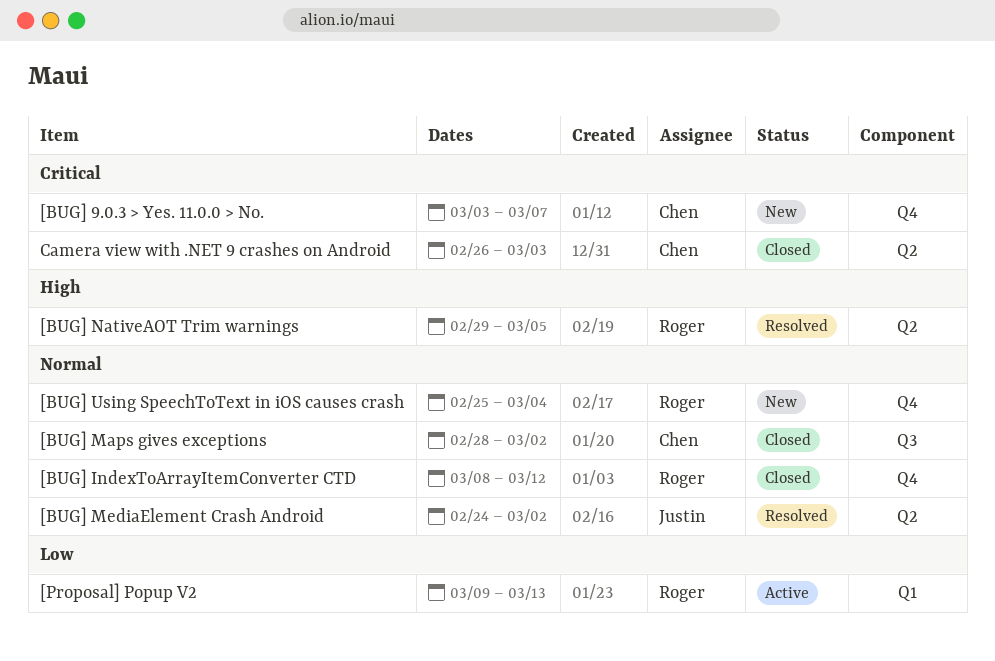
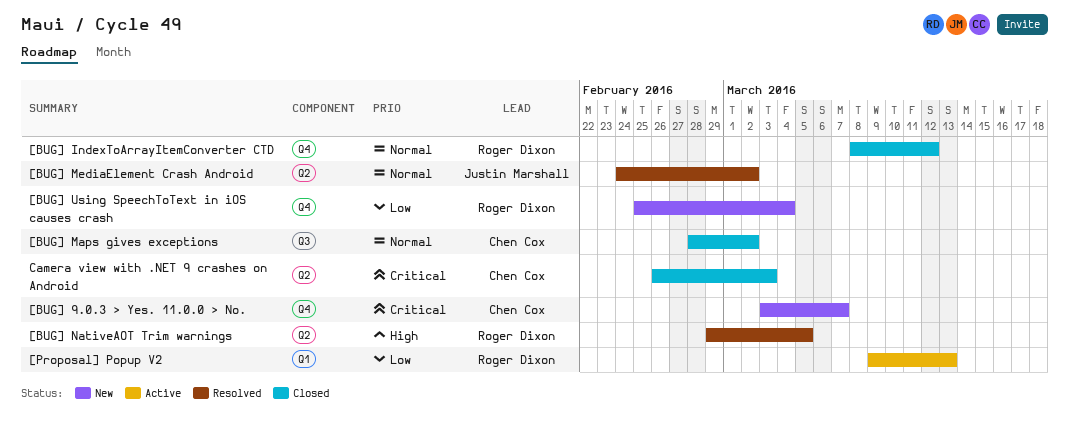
[BUG] Using SpeechToText in iOS causes crash, priority: Normal -> Low

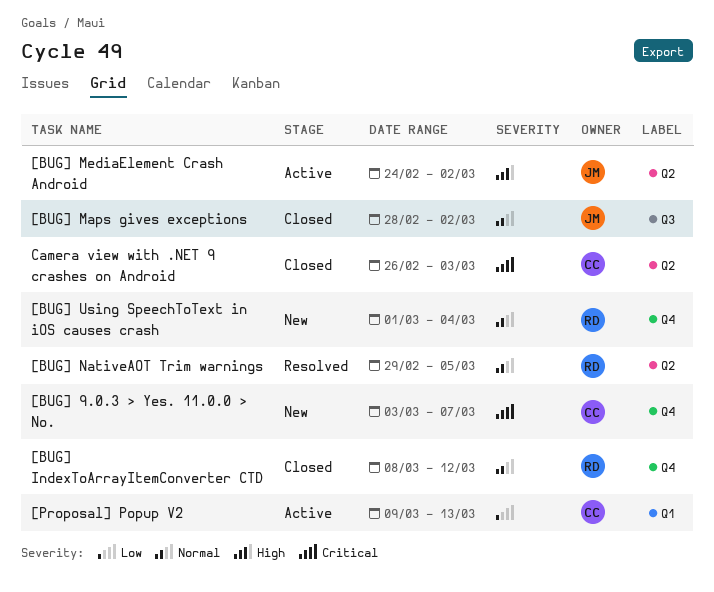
[BUG] Maps gives exceptions, owner: Chen Cox -> Justin Marshall
[BUG] MediaElement Crash Android, status: Resolved -> Active
[BUG] MediaElement Crash Android, priority: Normal -> High
[BUG] NativeAOT Trim warnings, priority: High -> Normal
[BUG] Using SpeechToText in iOS causes crash, priority: Low -> Normal
[BUG] Using SpeechToText in iOS causes crash, start: Feb 25 -> Mar 1
[Proposal] Popup V2, owner: Roger Dixon -> Chen Cox

